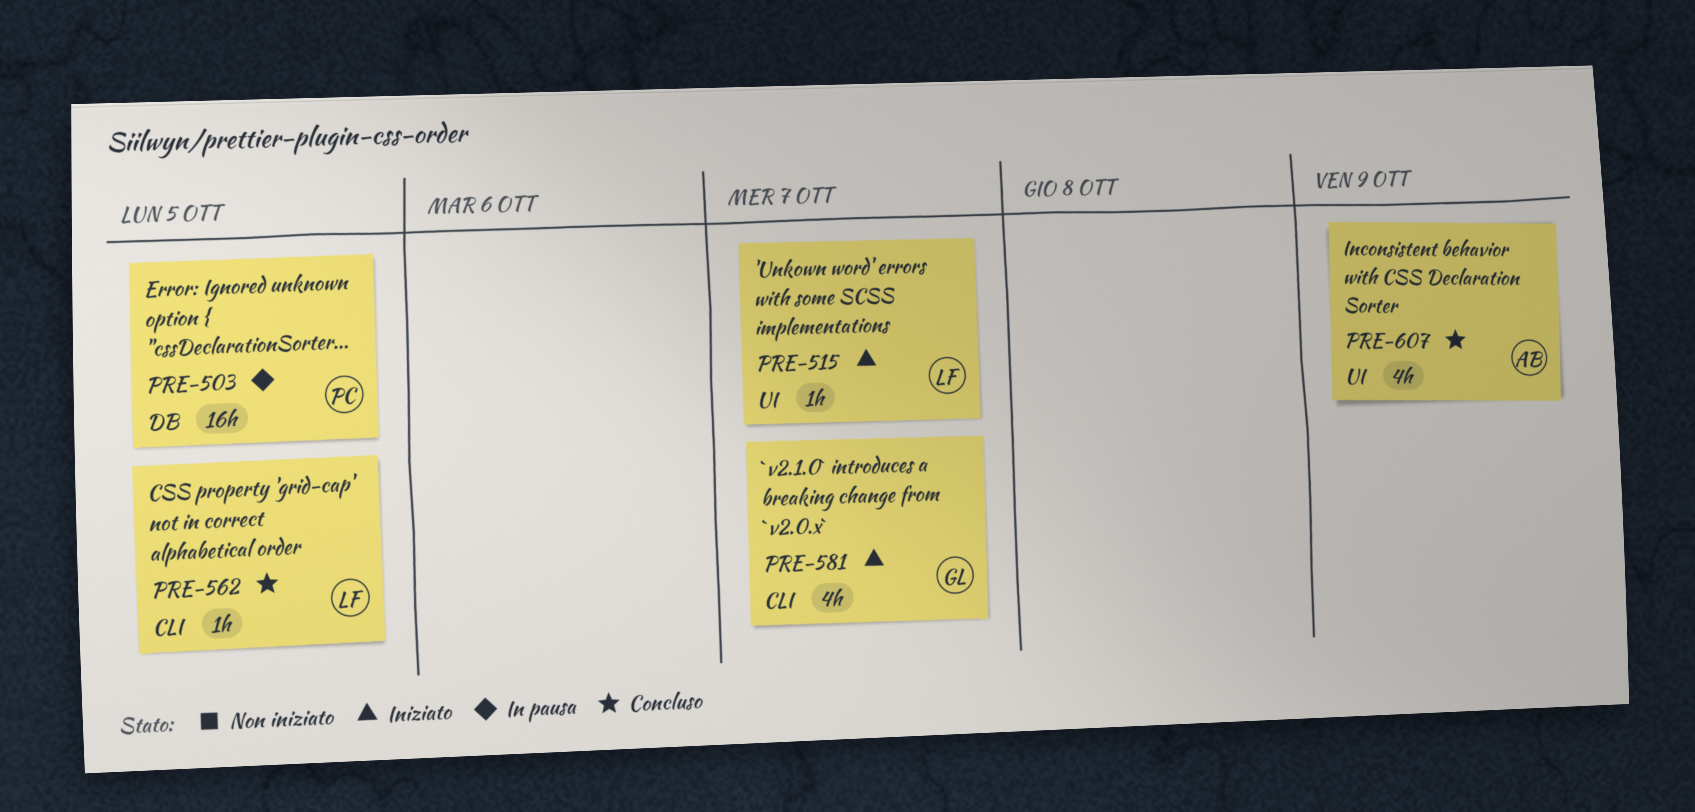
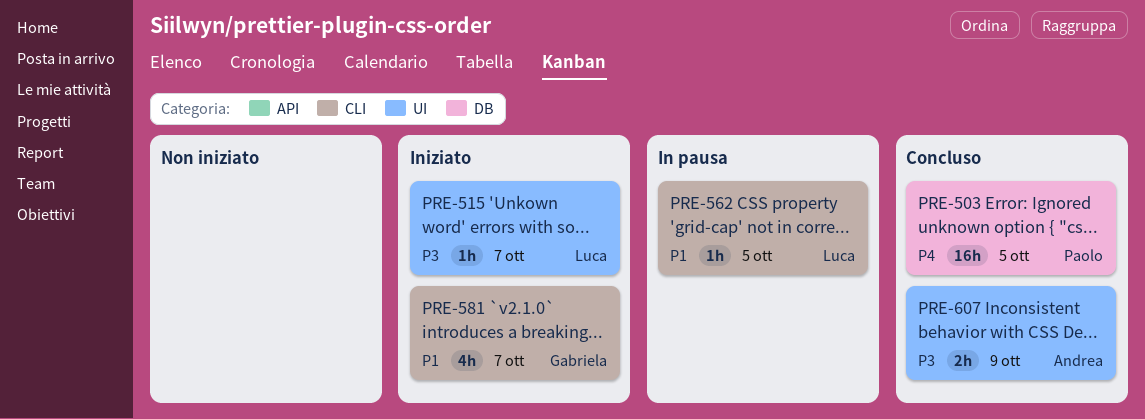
PRE-503, status: In pausa -> Concluso
PRE-562, status: Concluso -> In pausa
PRE-607, estimate: 4h -> 2h

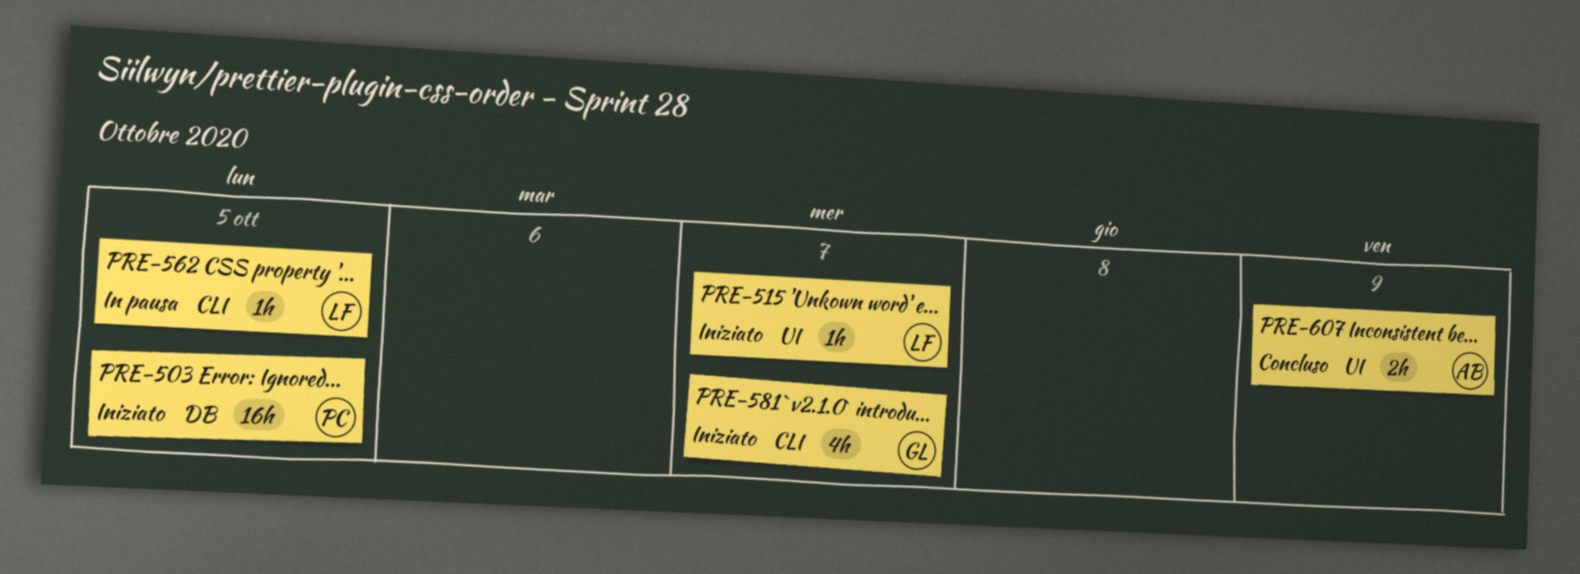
PRE-503, status: Concluso -> Iniziato

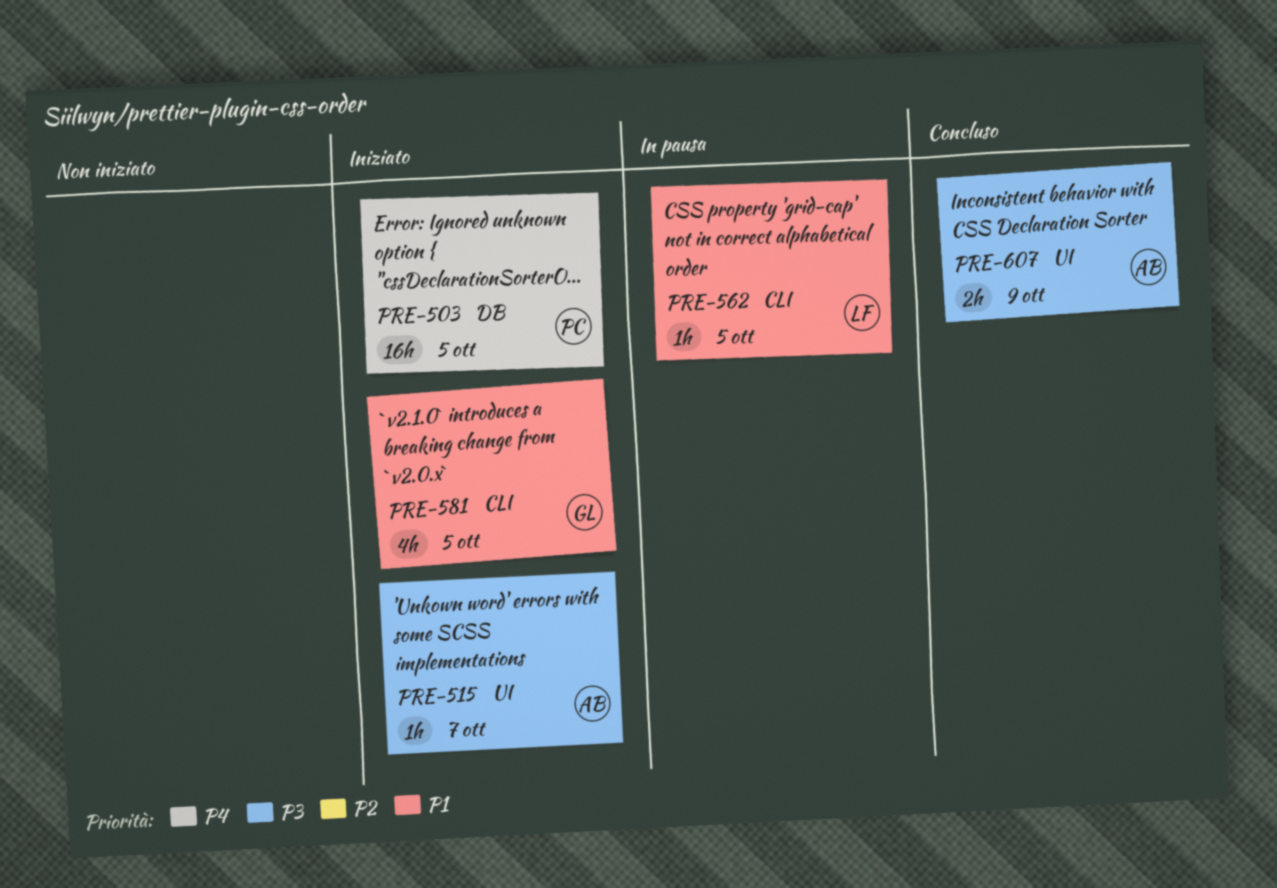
PRE-515, owner: LF -> AB
PRE-581, due: Oct 7 -> Oct 5

